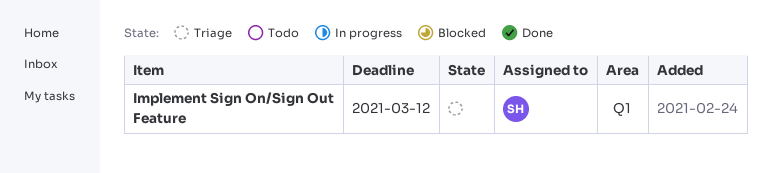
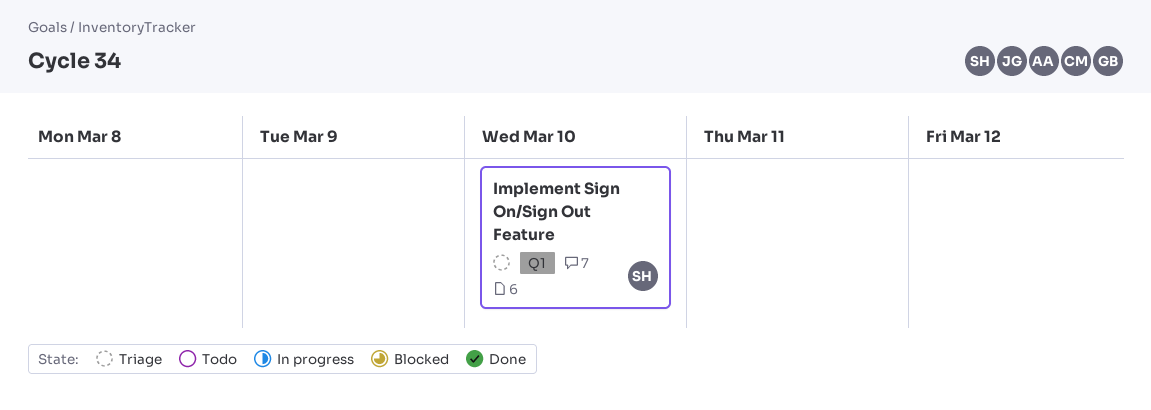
Implement Sign On/Sign Out Feature, due: Mar 12 -> Mar 10

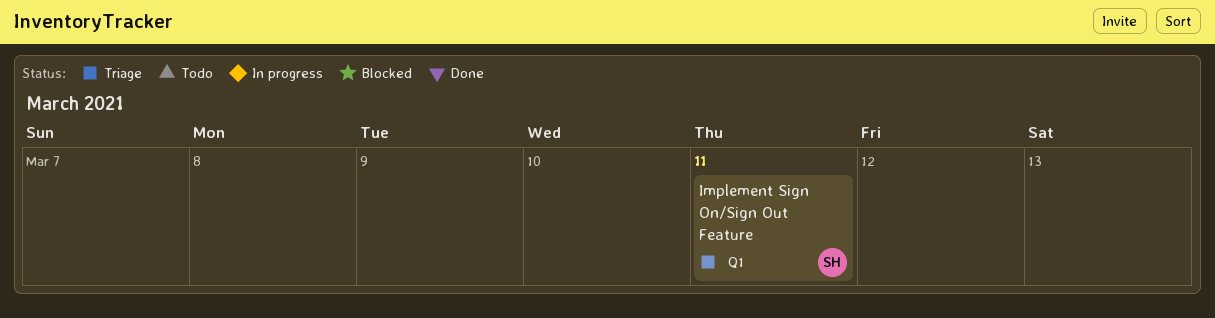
Implement Sign On/Sign Out Feature, due: Mar 10 -> Mar 11

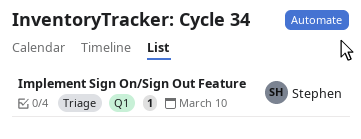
Implement Sign On/Sign Out Feature, due: Mar 11 -> Mar 10

